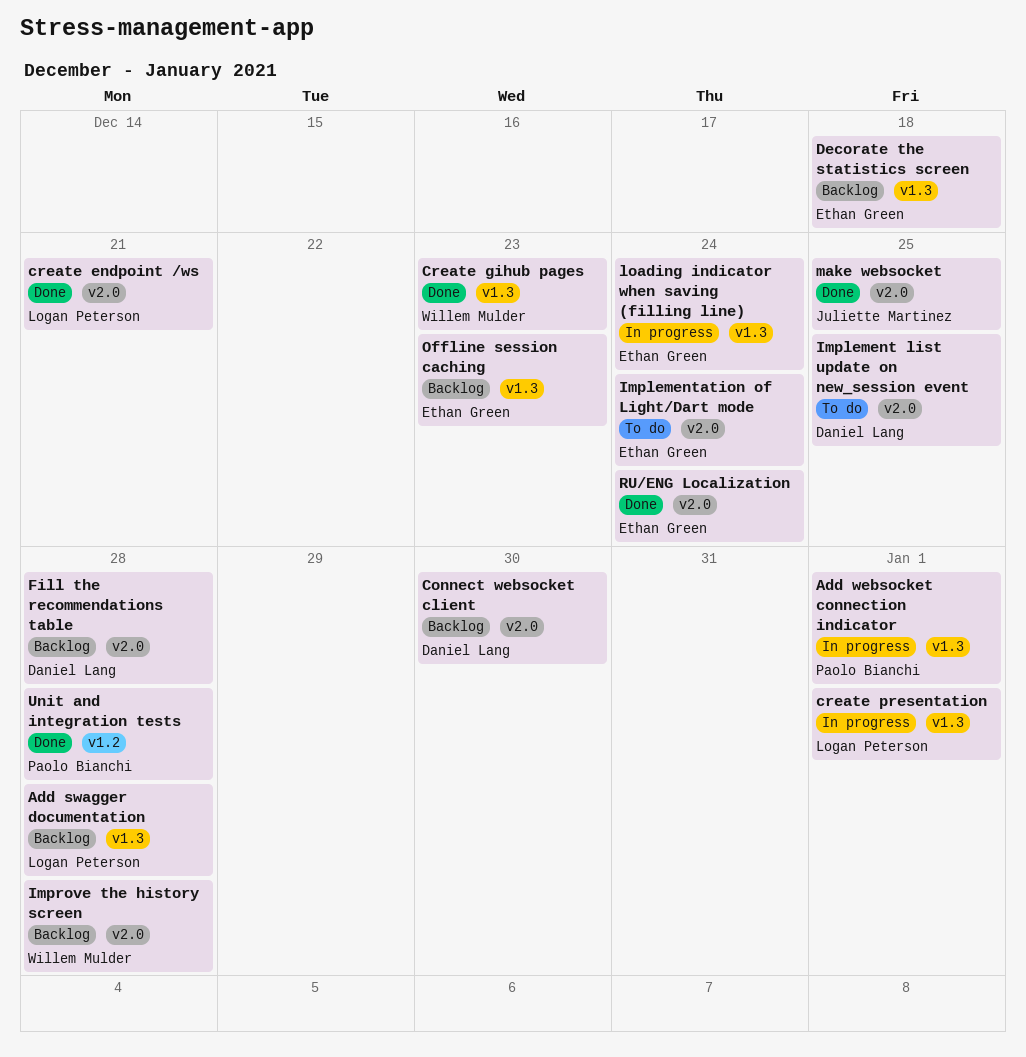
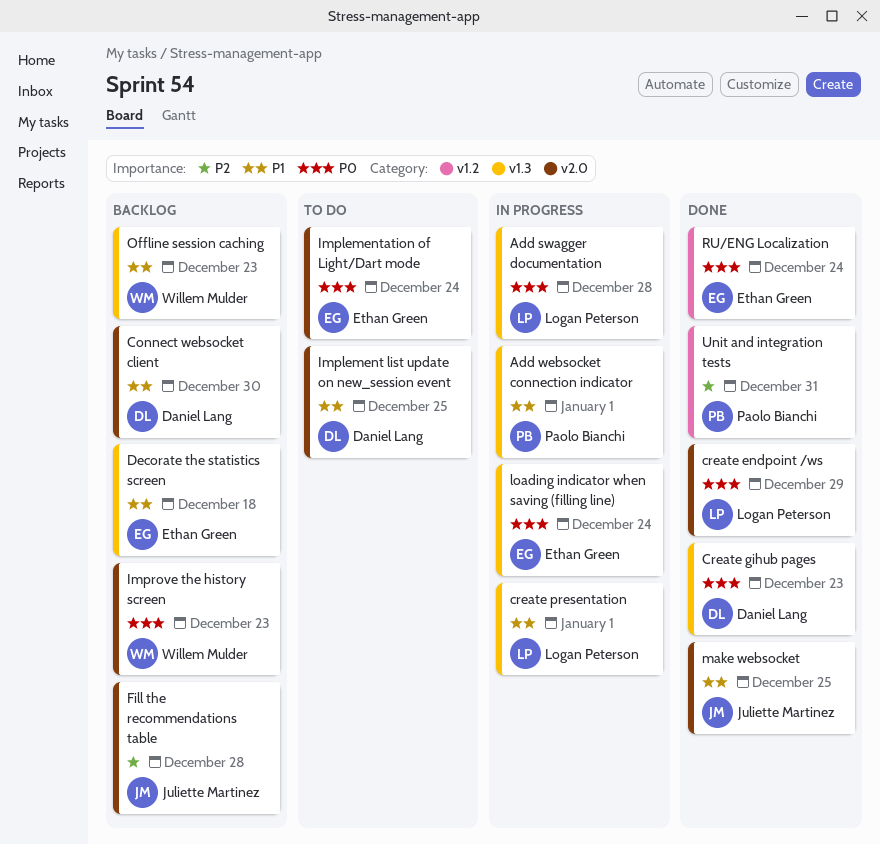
Add swagger documentation, status: Backlog -> In progress
create endpoint /ws, due: Dec 21 -> Dec 29
Create gihub pages, owner: Willem Mulder -> Daniel Lang
Fill the recommendations table, owner: Daniel Lang -> Juliette Martinez
Improve the history screen, due: Dec 28 -> Dec 23
Offline session caching, owner: Ethan Green -> Willem Mulder
RU/ENG Localization, label: v2.0 -> v1.2
Unit and integration tests, due: Dec 28 -> Dec 31

